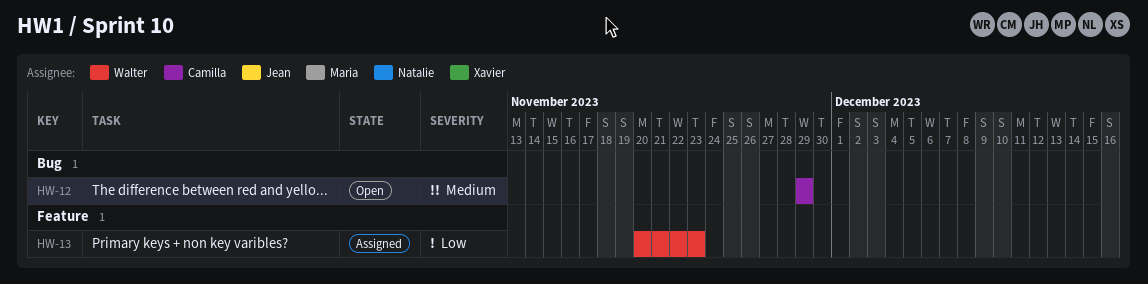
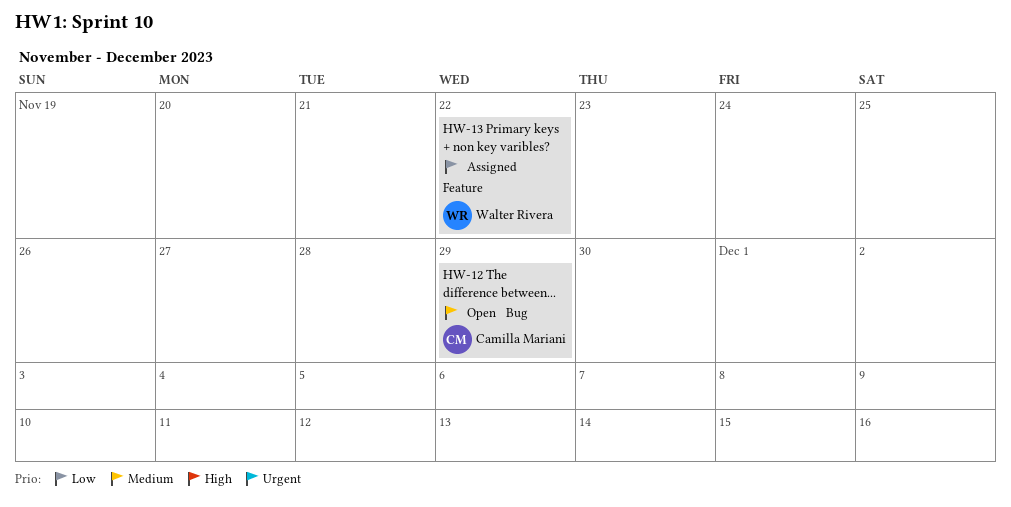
HW-13, due: Nov 23 -> Nov 22

